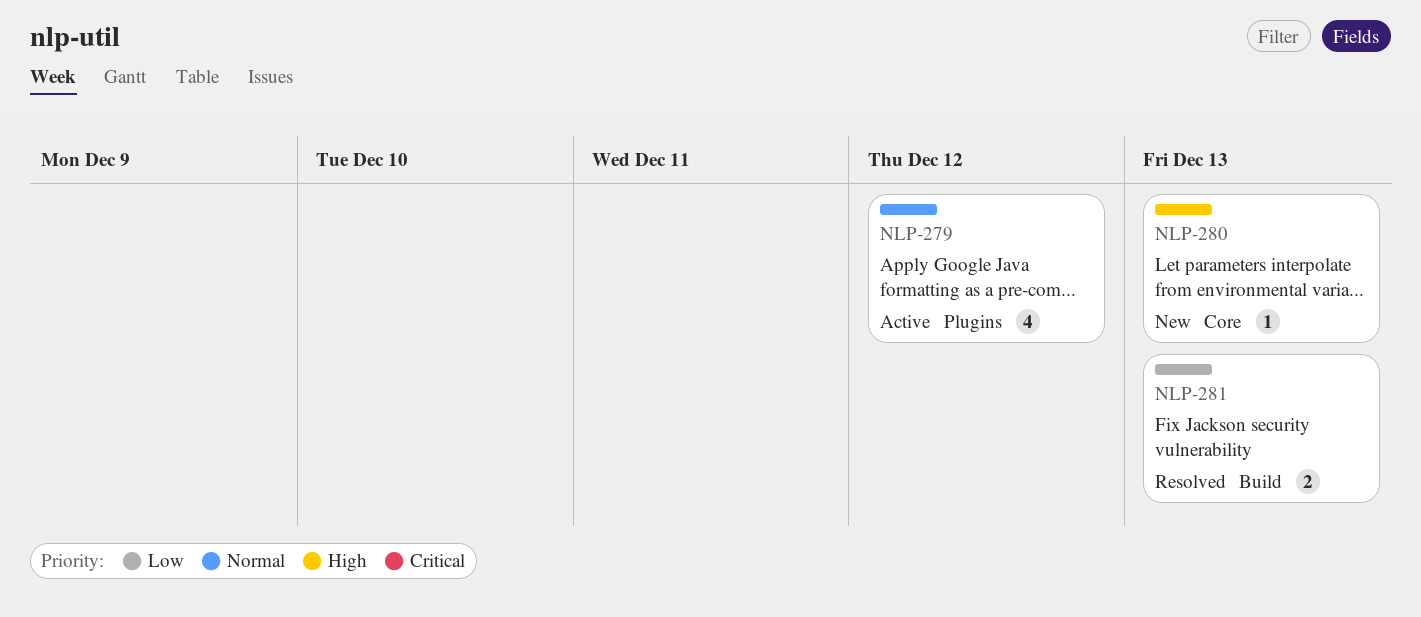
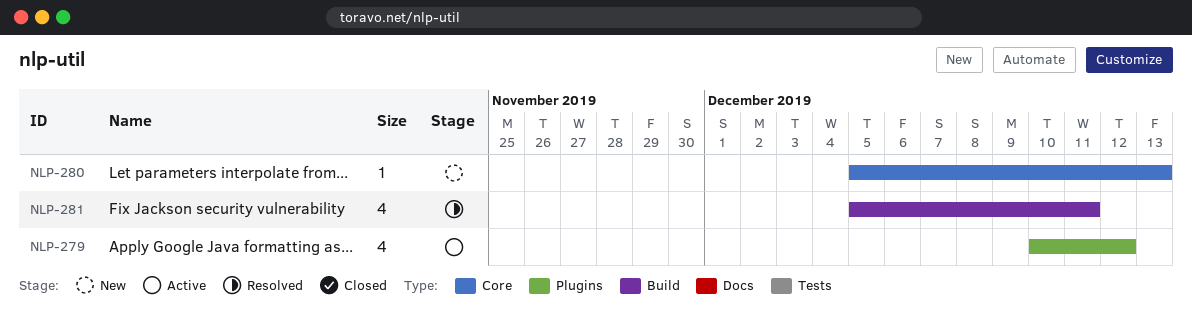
NLP-281, estimate: 2 -> 4
NLP-281, due: Dec 13 -> Dec 11

